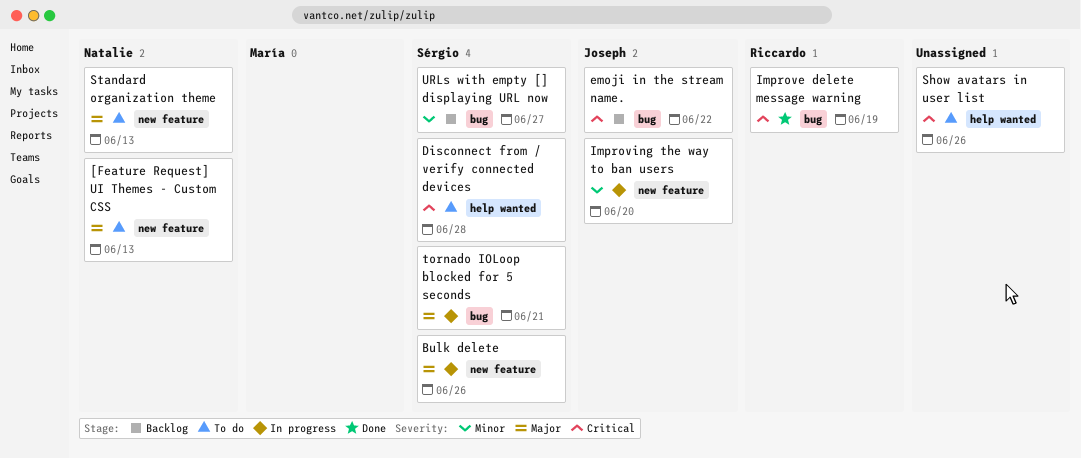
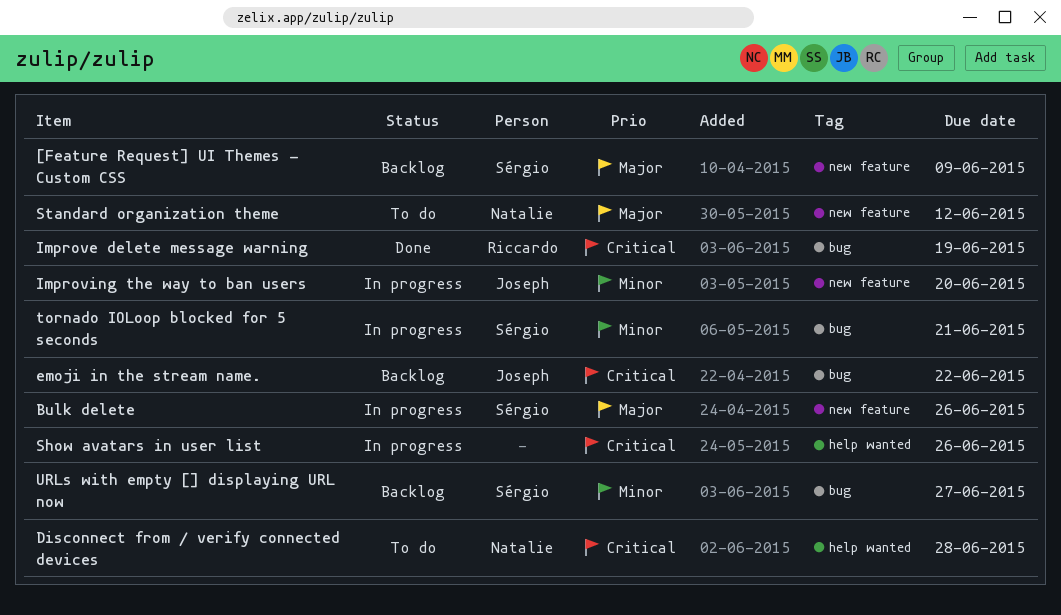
[Feature Request] UI Themes - Custom CSS, status: To do -> Backlog
[Feature Request] UI Themes - Custom CSS, owner: Natalie -> Sérgio
[Feature Request] UI Themes - Custom CSS, due: Jun 13 -> Jun 9
Disconnect from / verify connected devices, owner: Sérgio -> Natalie
Show avatars in user list, status: To do -> In progress
Standard organization theme, due: Jun 13 -> Jun 12
tornado IOLoop blocked for 5 seconds, priority: Major -> Minor

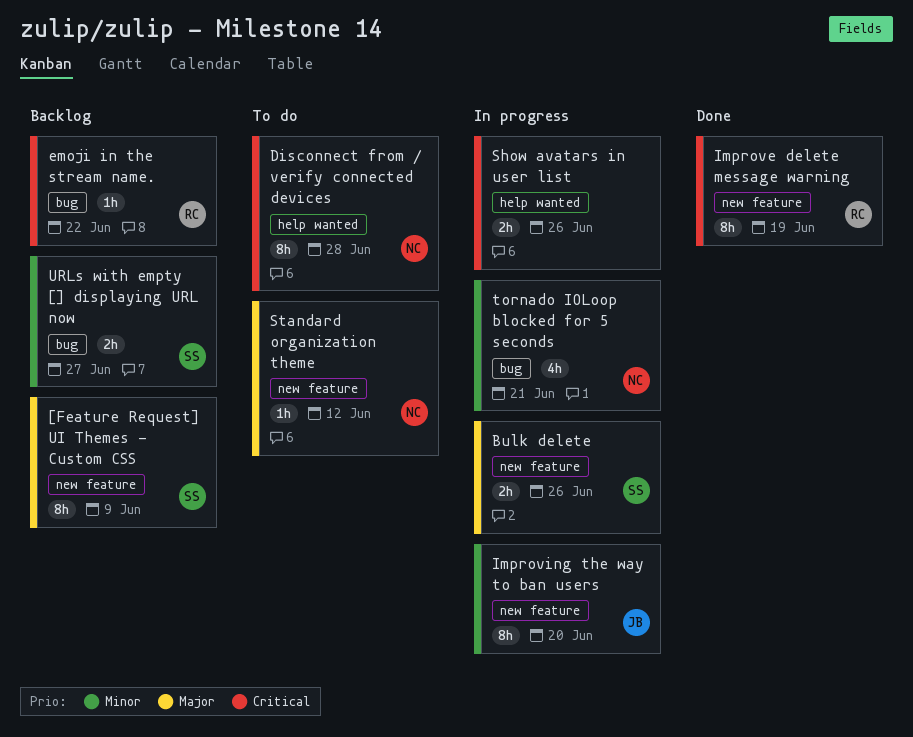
emoji in the stream name., owner: Joseph -> Riccardo
Improve delete message warning, label: bug -> new feature
tornado IOLoop blocked for 5 seconds, owner: Sérgio -> Natalie

